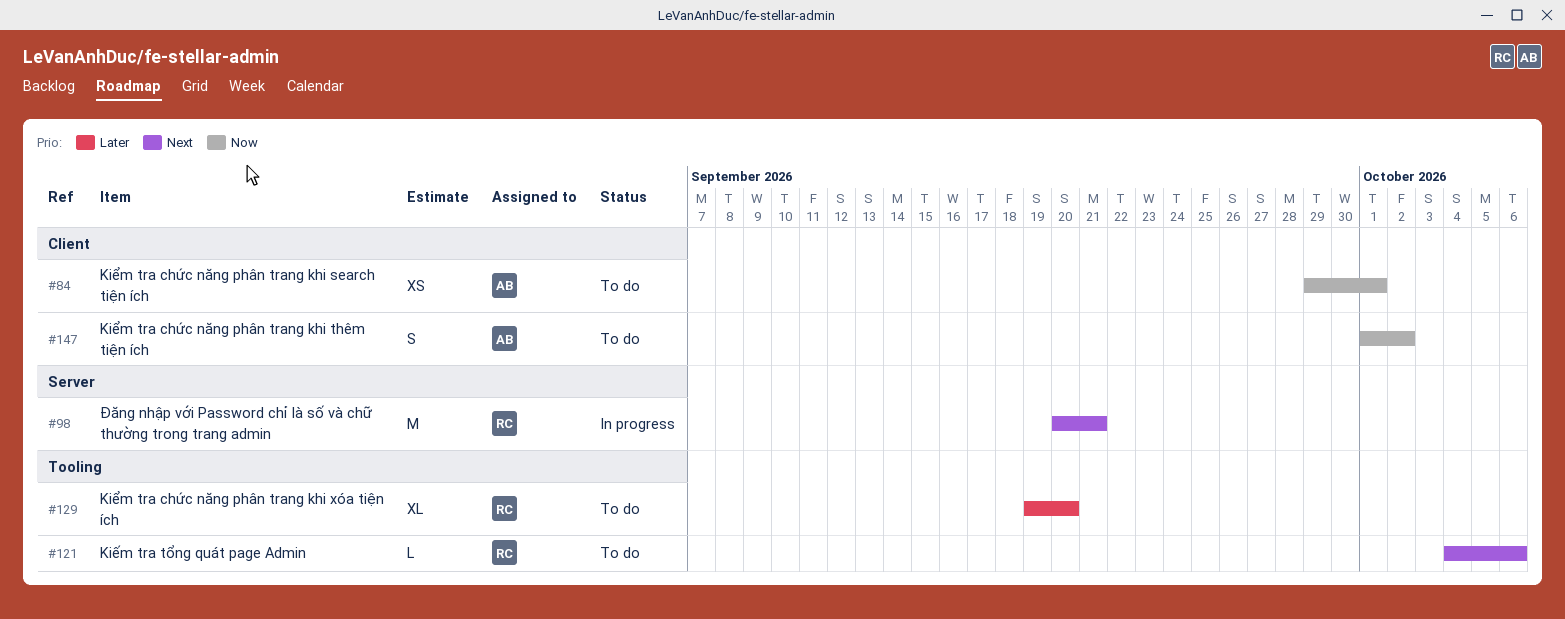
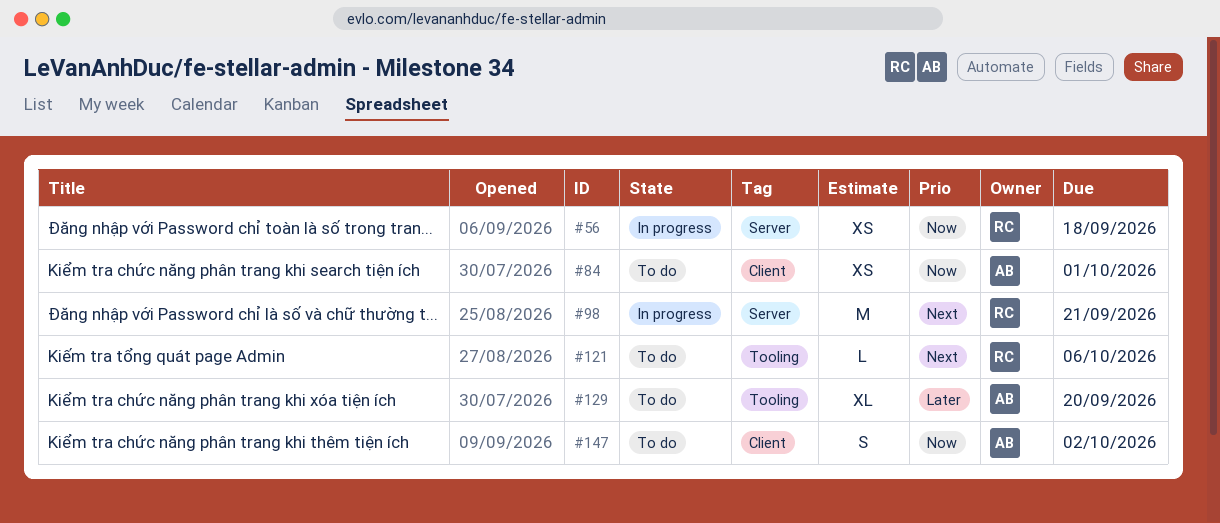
#56: none -> present
#129, owner: RC -> AB

